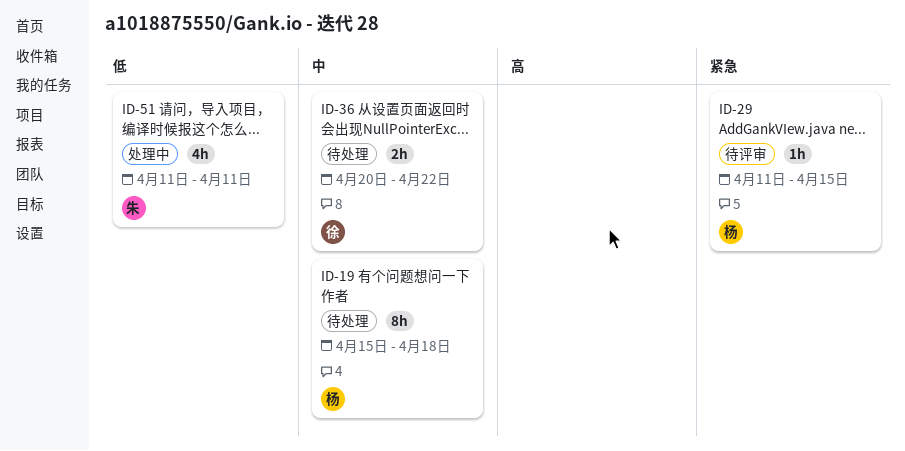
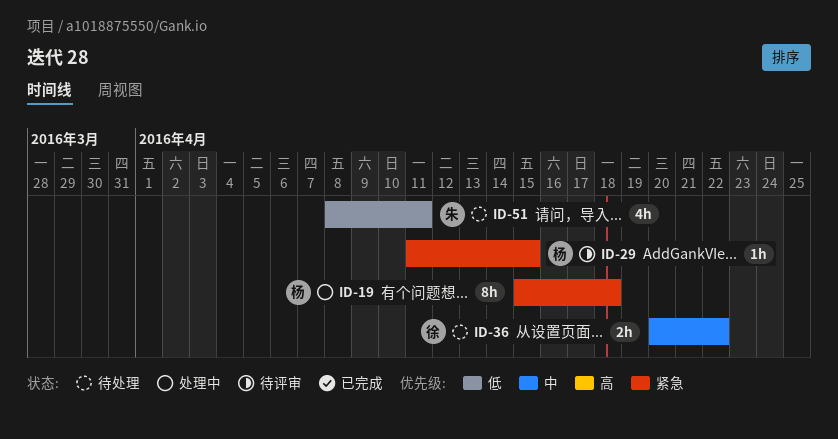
ID-19, status: 待处理 -> 处理中
ID-19, priority: 中 -> 紧急
ID-51, status: 处理中 -> 待处理
ID-51, start: Apr 11 -> Apr 8

